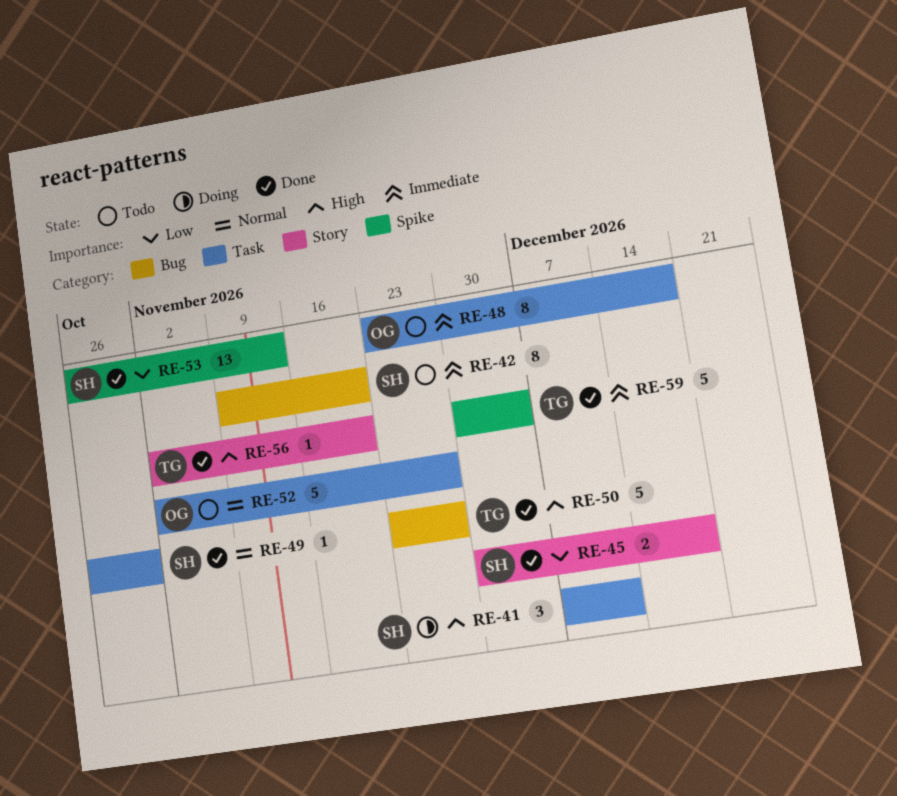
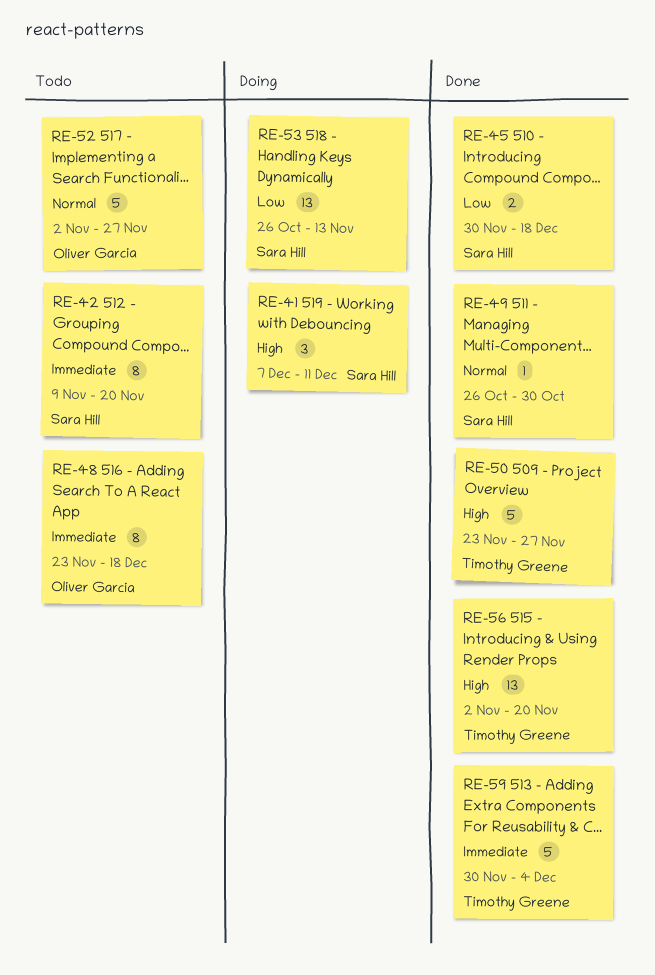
RE-53, status: Done -> Doing
RE-56, estimate: 1 -> 13

